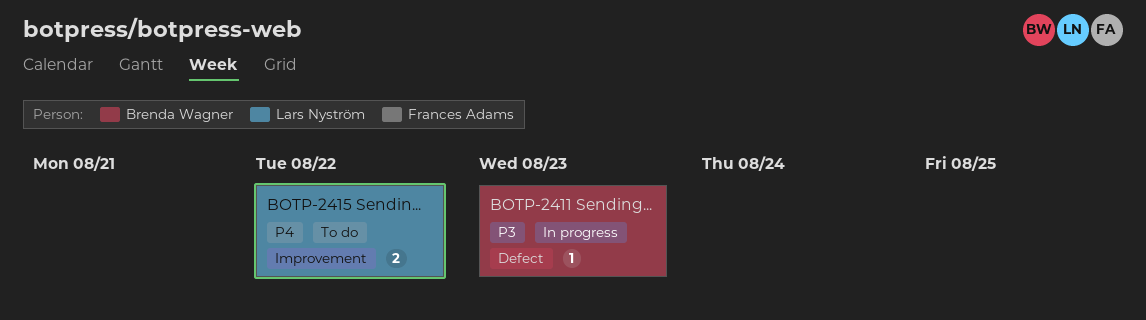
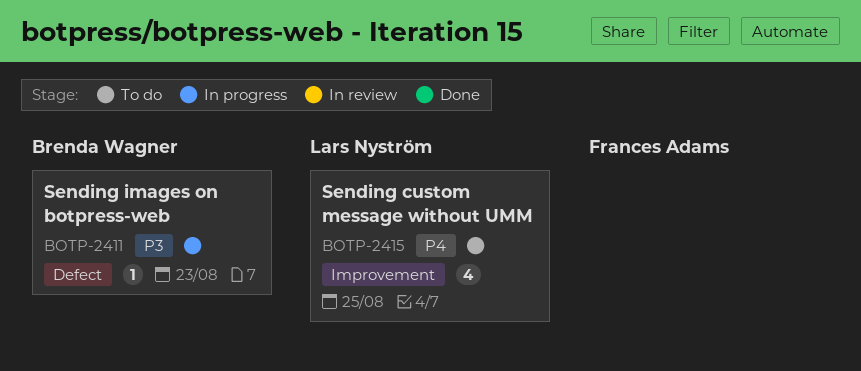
BOTP-2415, estimate: 2 -> 4
BOTP-2415, due: Aug 22 -> Aug 25

